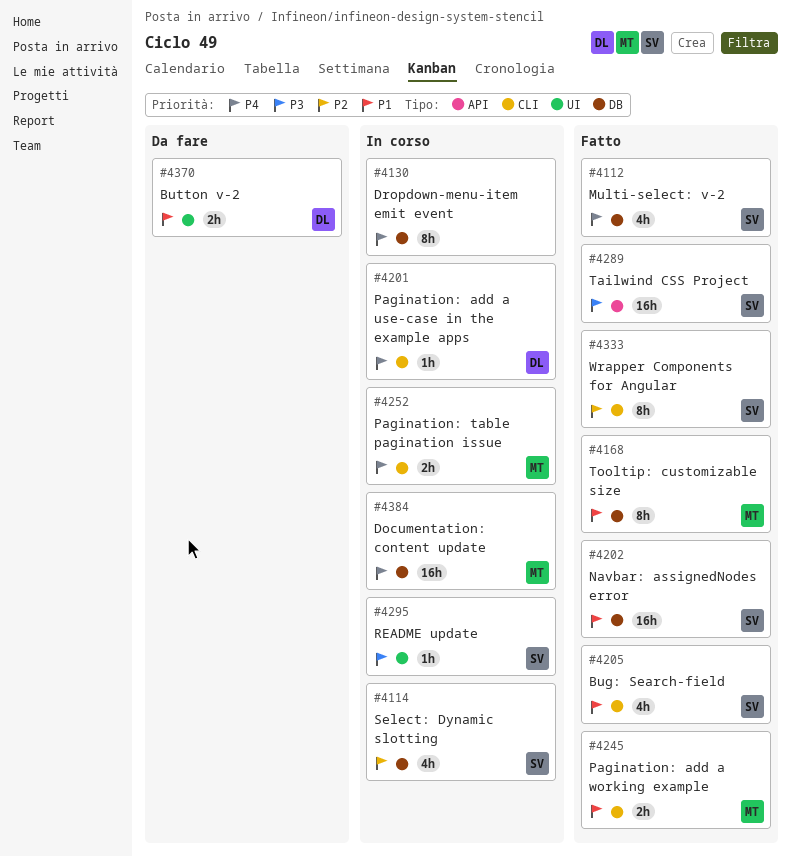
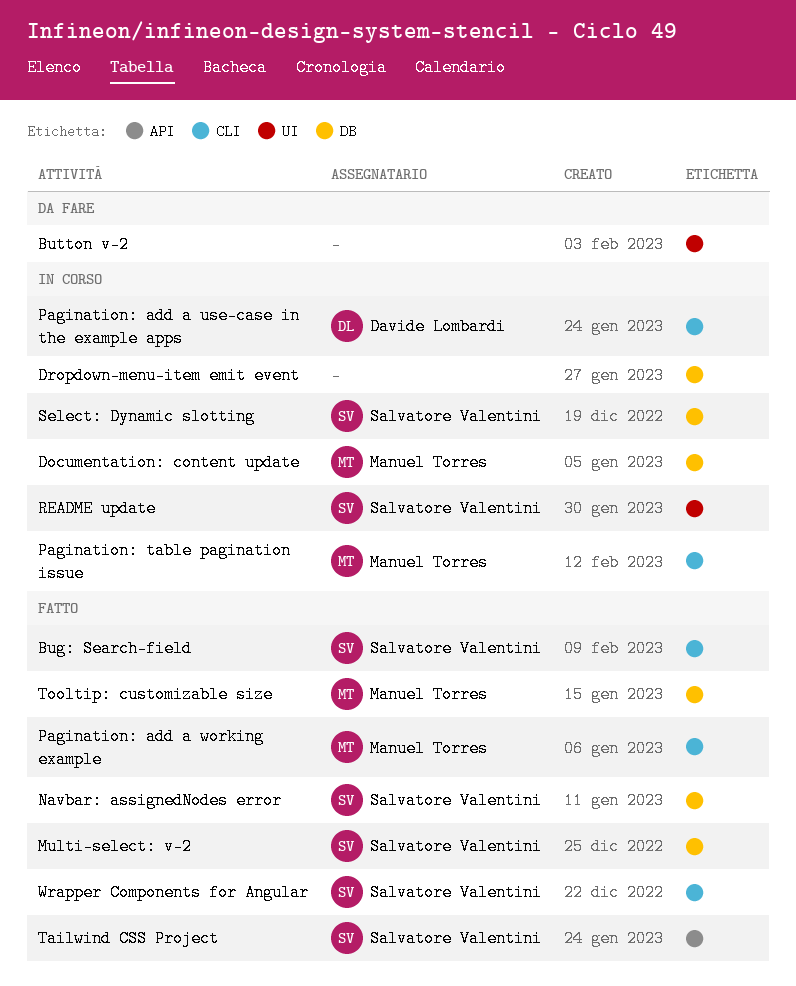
Button v-2, owner: Davide Lombardi -> none

